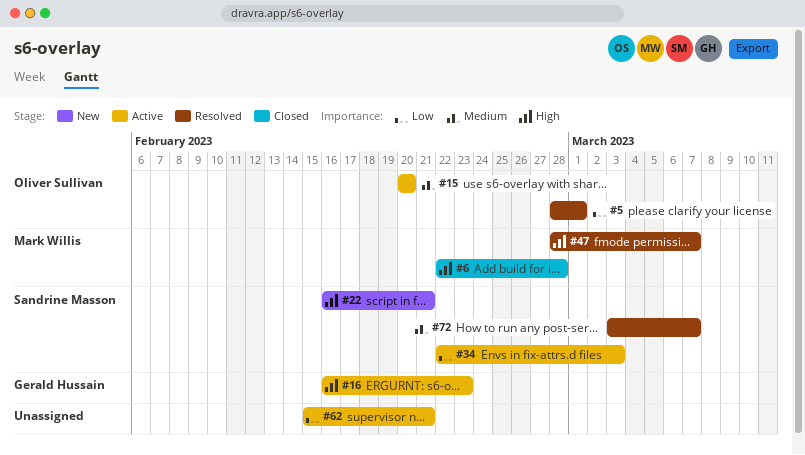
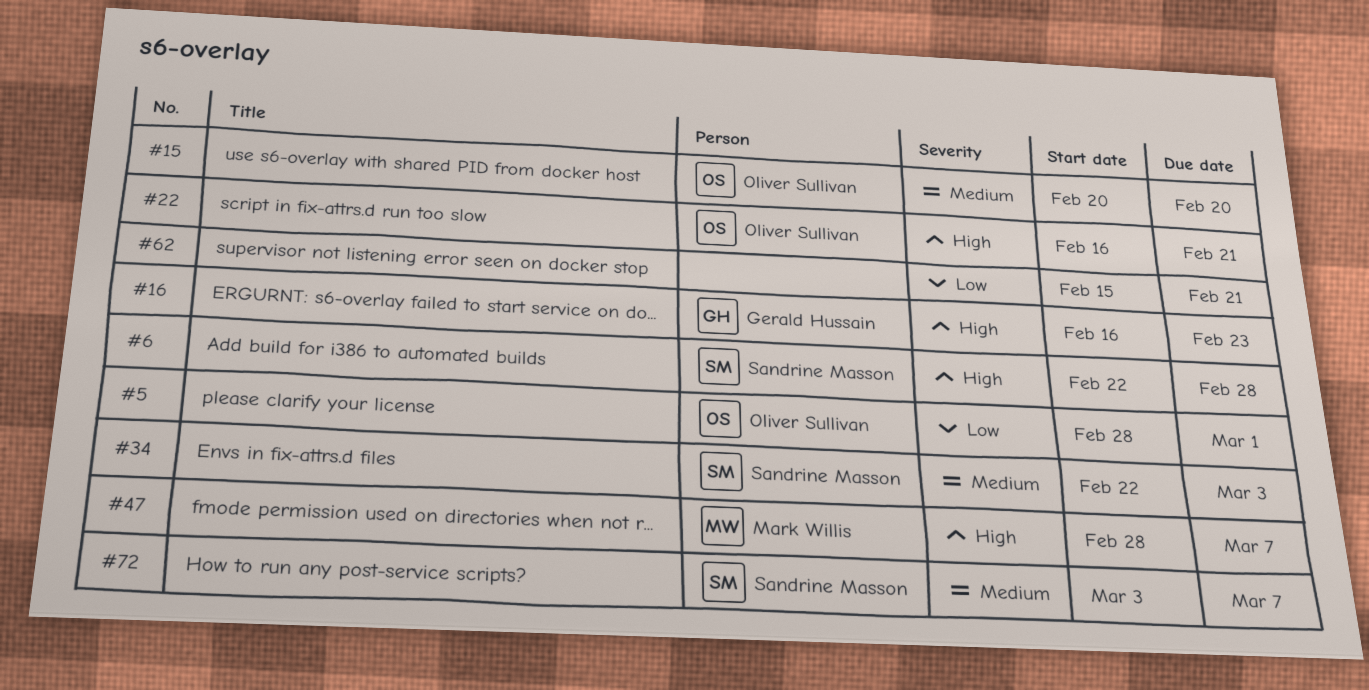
#6, owner: Mark Willis -> Sandrine Masson
#22, owner: Sandrine Masson -> Oliver Sullivan
#34, priority: Low -> Medium

